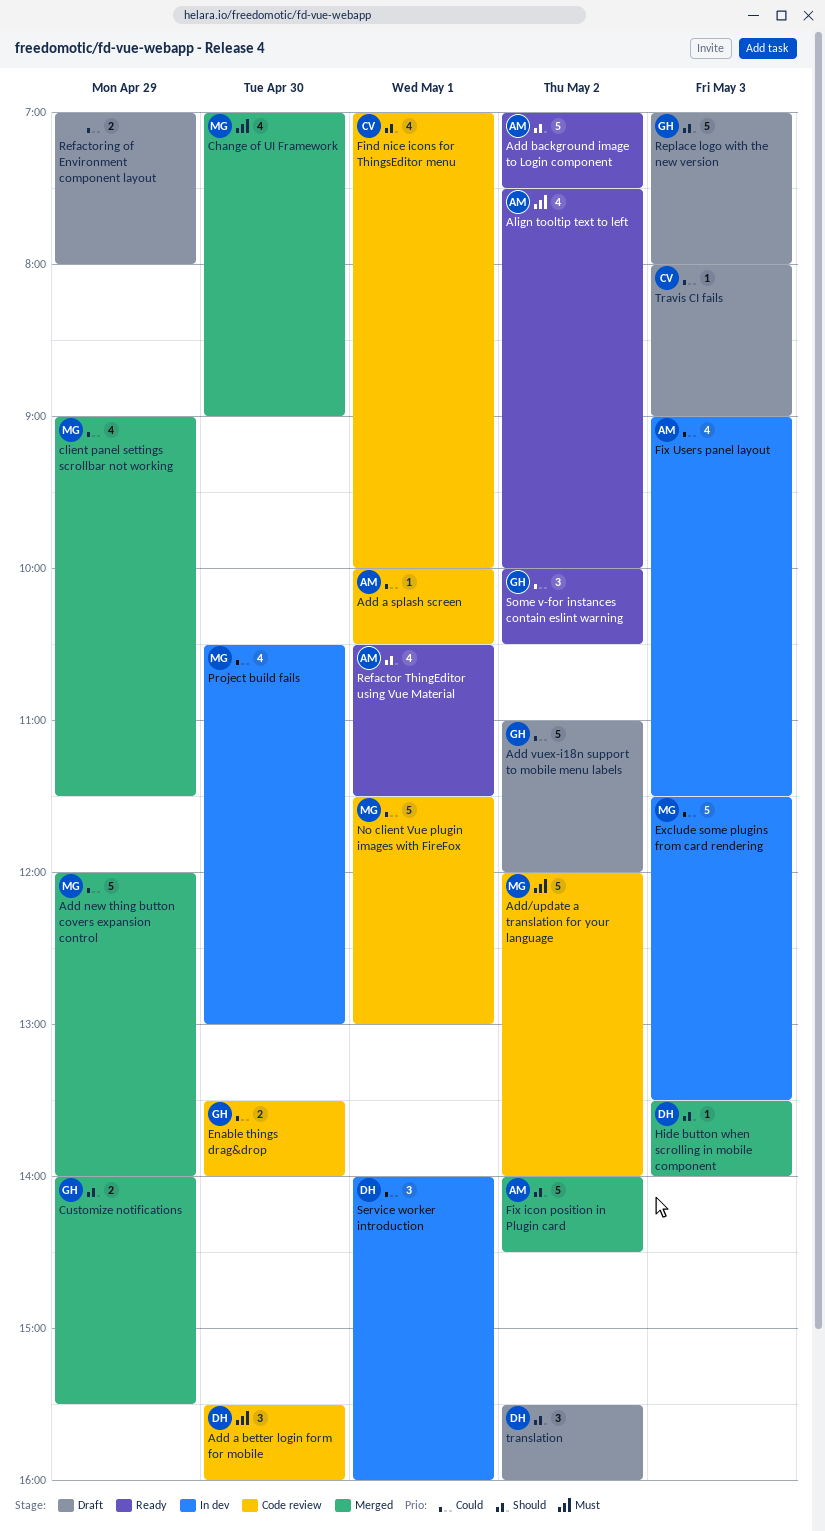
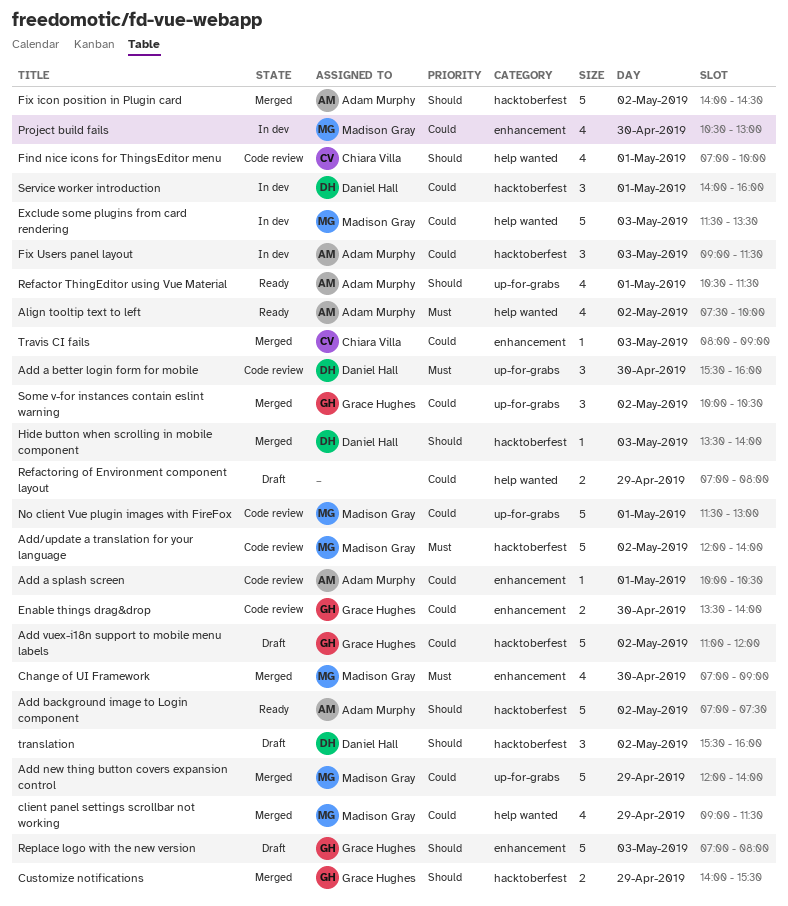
Fix Users panel layout, estimate: 4 -> 3
Some v-for instances contain eslint warning, status: Ready -> Merged
Travis CI fails, status: Draft -> Merged

